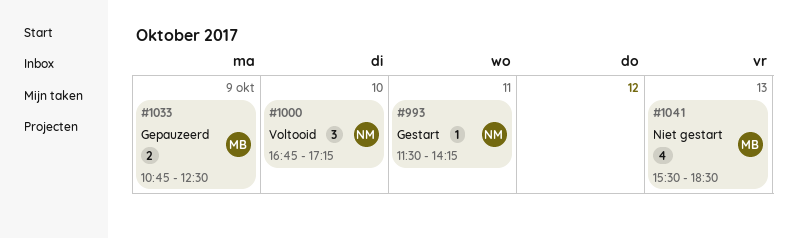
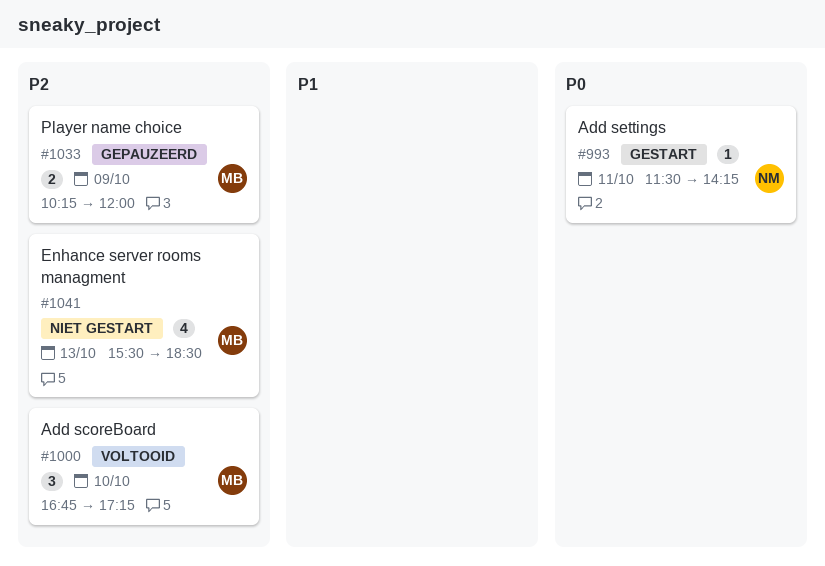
#1000, owner: NM -> MB
#1033, begins: 10:45 -> 10:15
#1033, ends: 12:30 -> 12:00

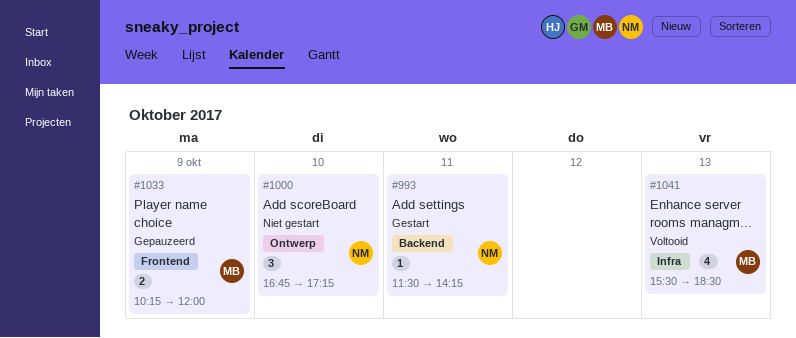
#1000, status: Voltooid -> Niet gestart
#1000, owner: MB -> NM
#1041, status: Niet gestart -> Voltooid

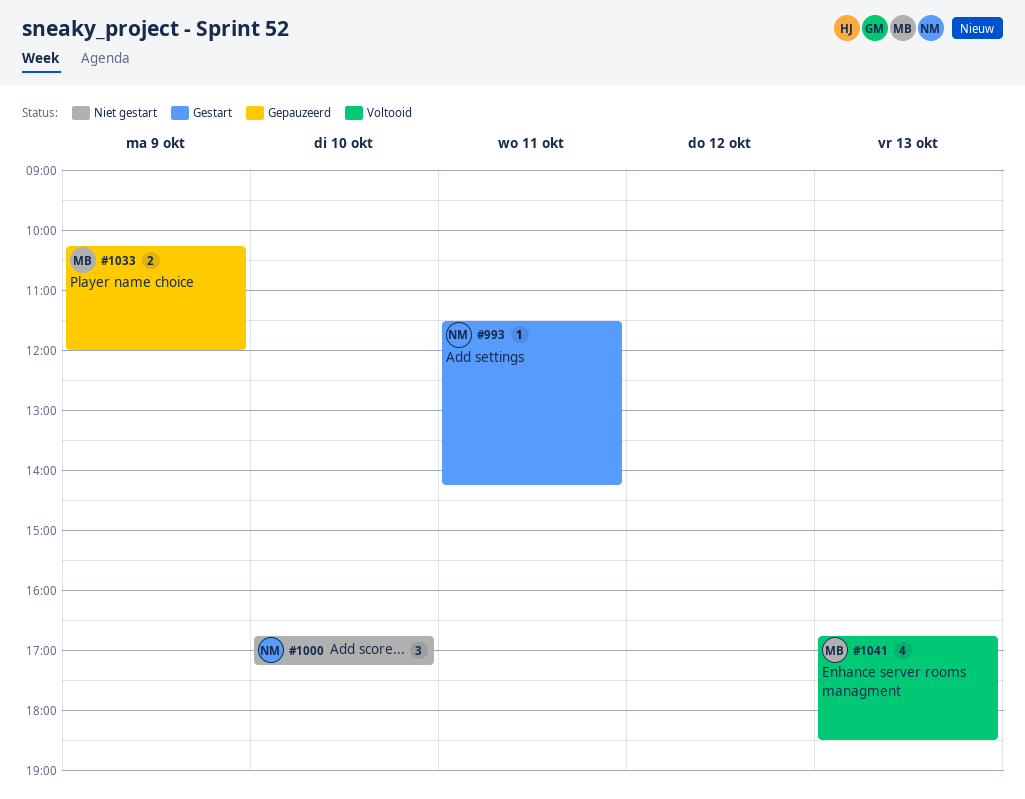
#1041, begins: 15:30 -> 16:45

